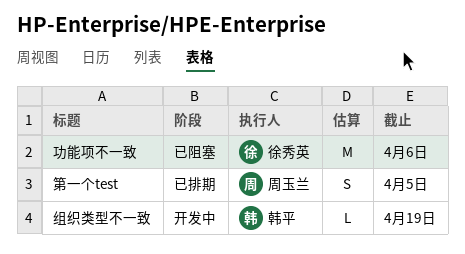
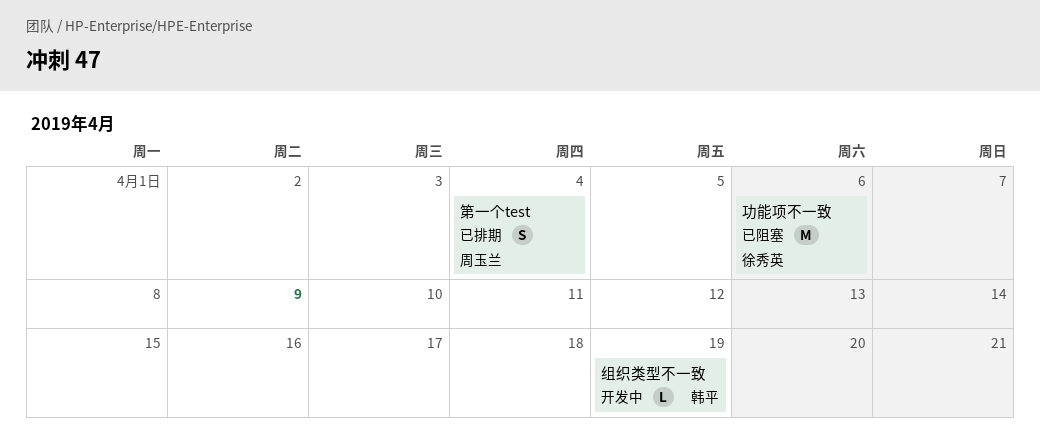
第一个test, due: Apr 5 -> Apr 4

